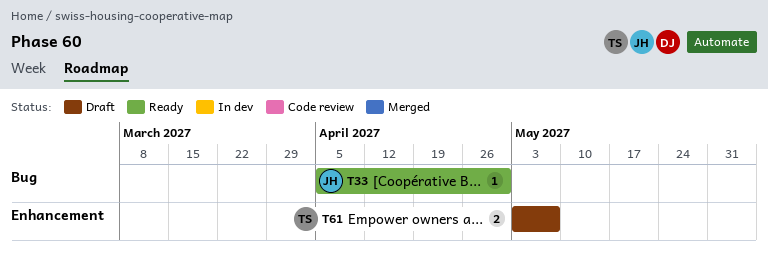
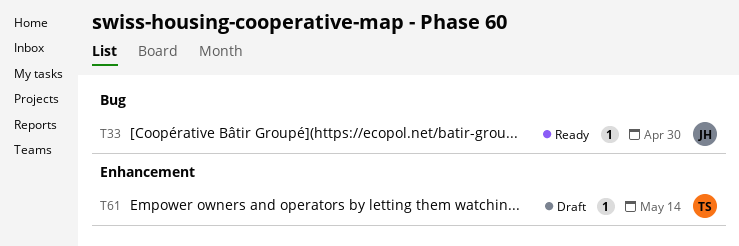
T61, estimate: 2 -> 1
T61, due: May 7 -> May 14

